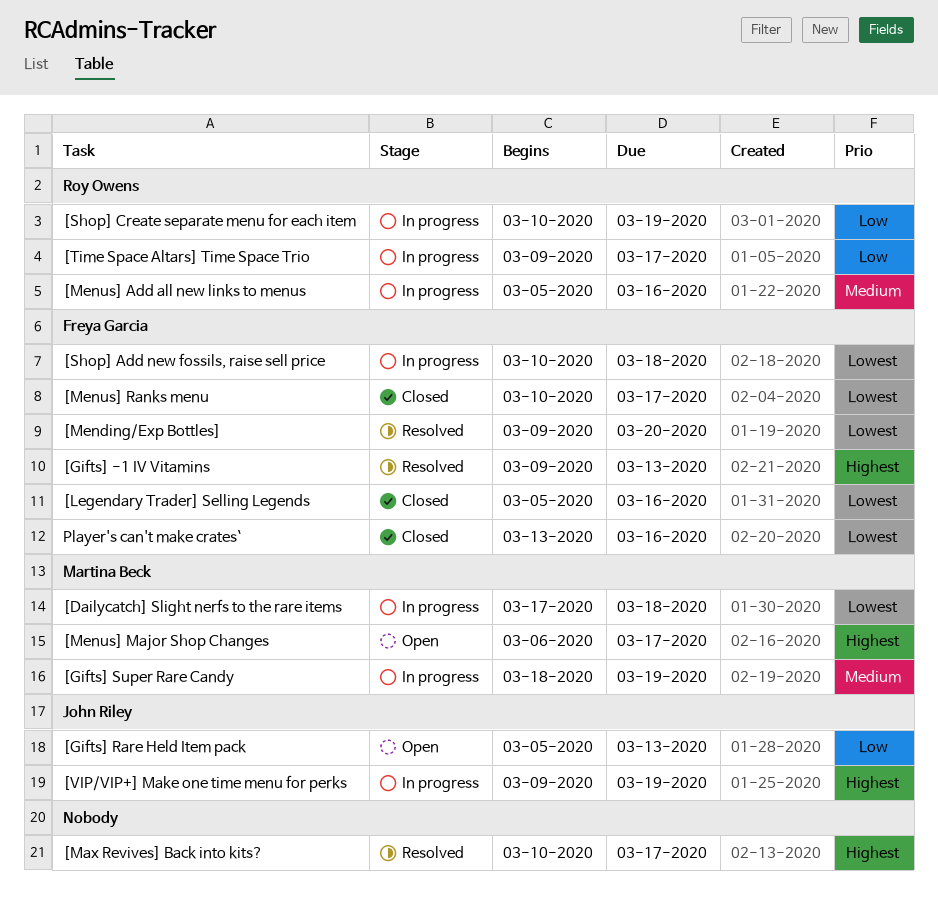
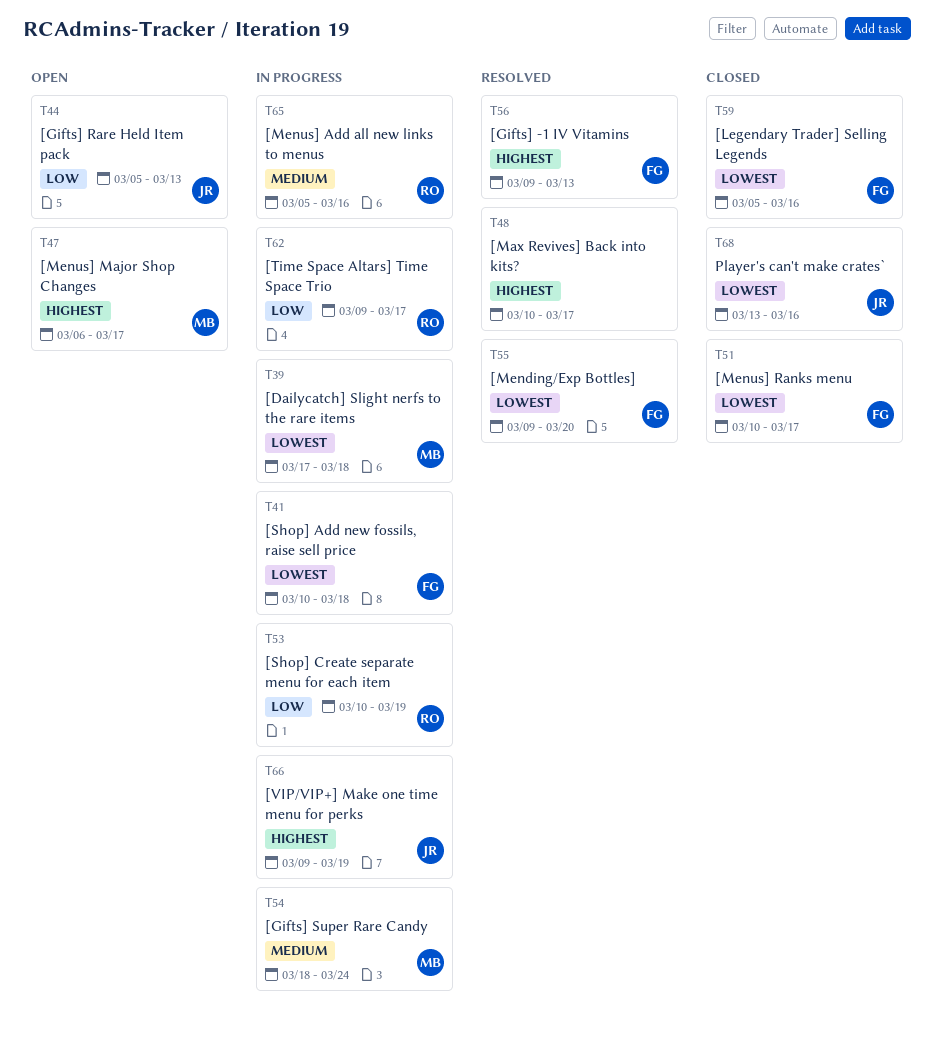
[Gifts] Super Rare Candy, due: Mar 19 -> Mar 24
Player's can't make crates`, owner: Freya Garcia -> John Riley

